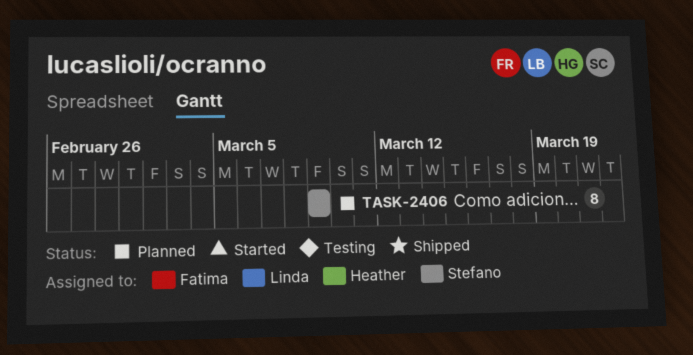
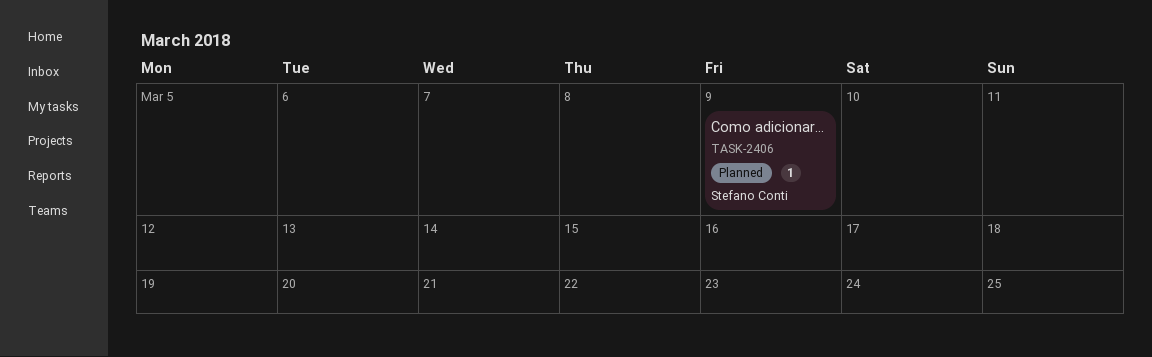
TASK-2406, estimate: 8 -> 1

